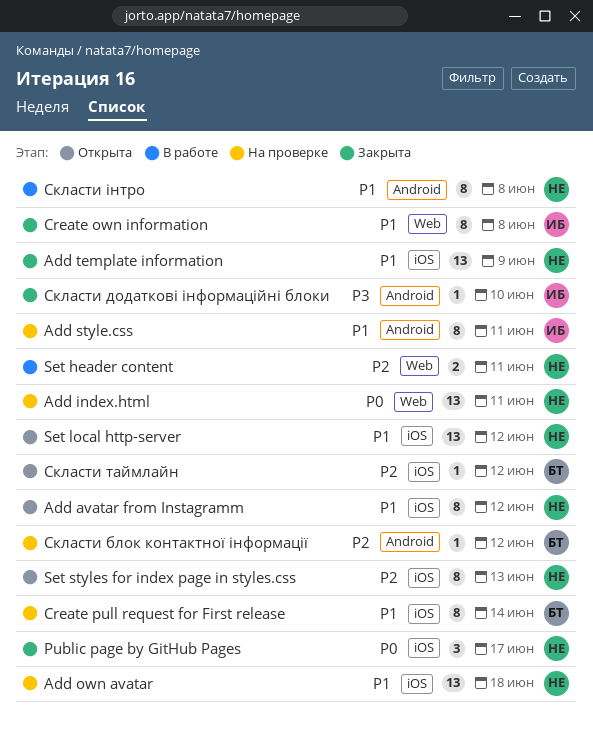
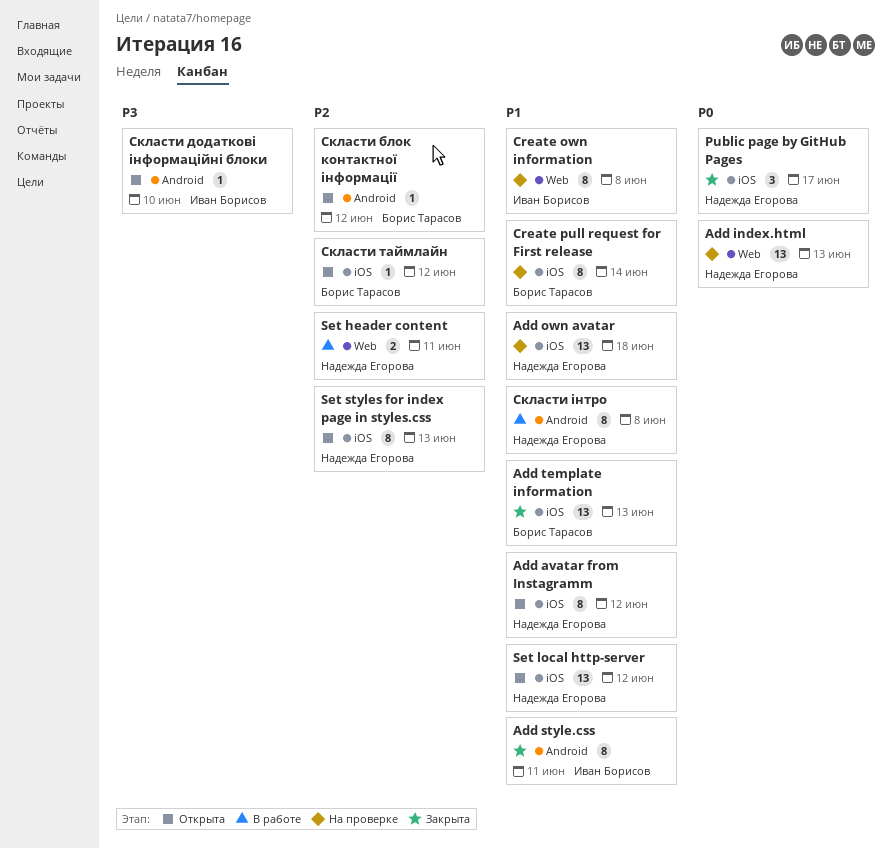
Add index.html, due: Jun 11 -> Jun 13
Add style.css, status: На проверке -> Закрыта
Add template information, owner: Надежда Егорова -> Борис Тарасов
Add template information, due: Jun 9 -> Jun 13
Create own information, status: Закрыта -> На проверке
Скласти блок контактної інформації, status: На проверке -> Открыта
Скласти додаткові інформаційні блоки, status: Закрыта -> Открыта

